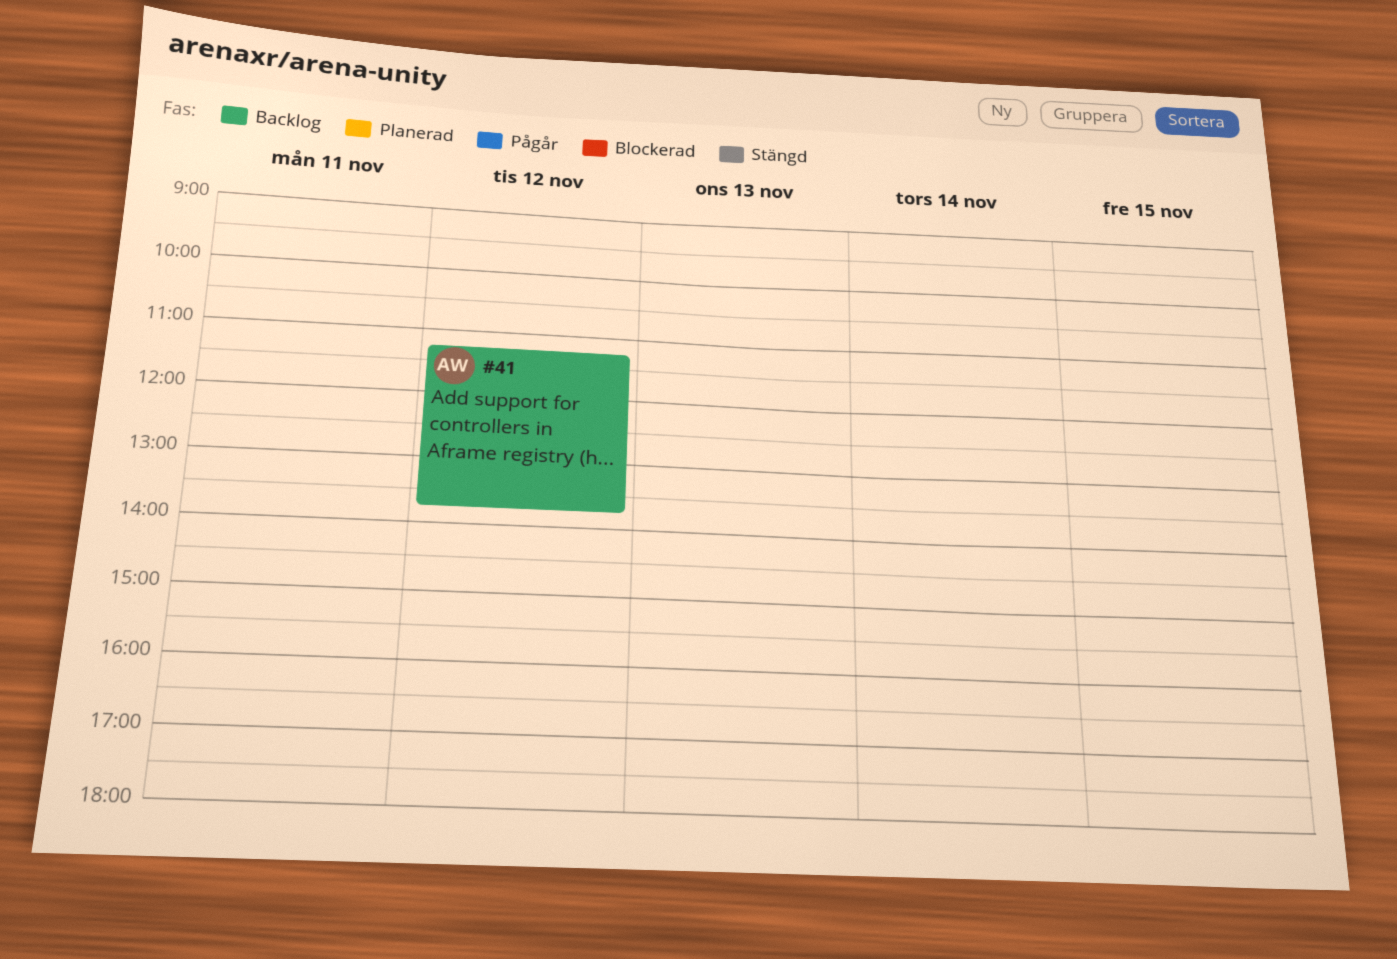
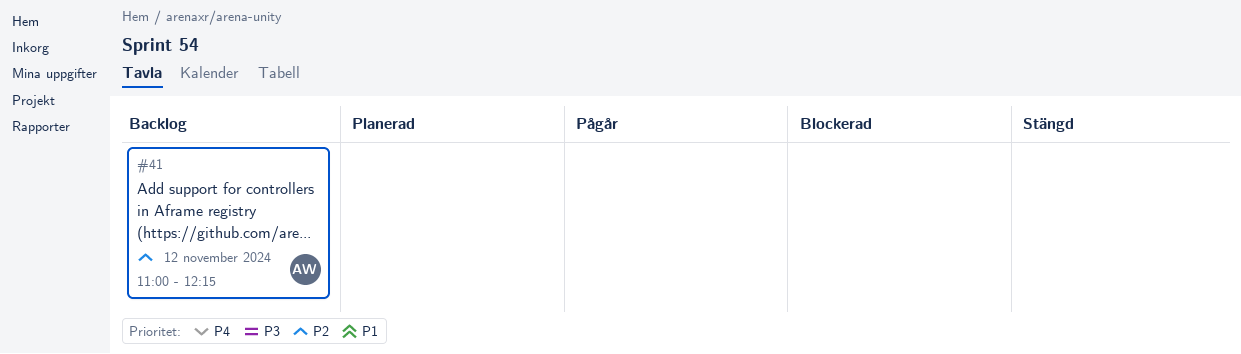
#41, begins: 11:15 -> 11:00
#41, ends: 13:45 -> 12:15

